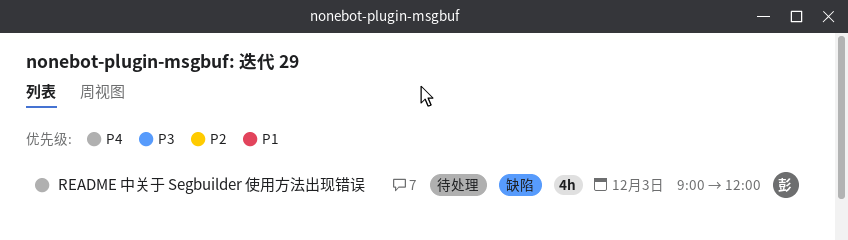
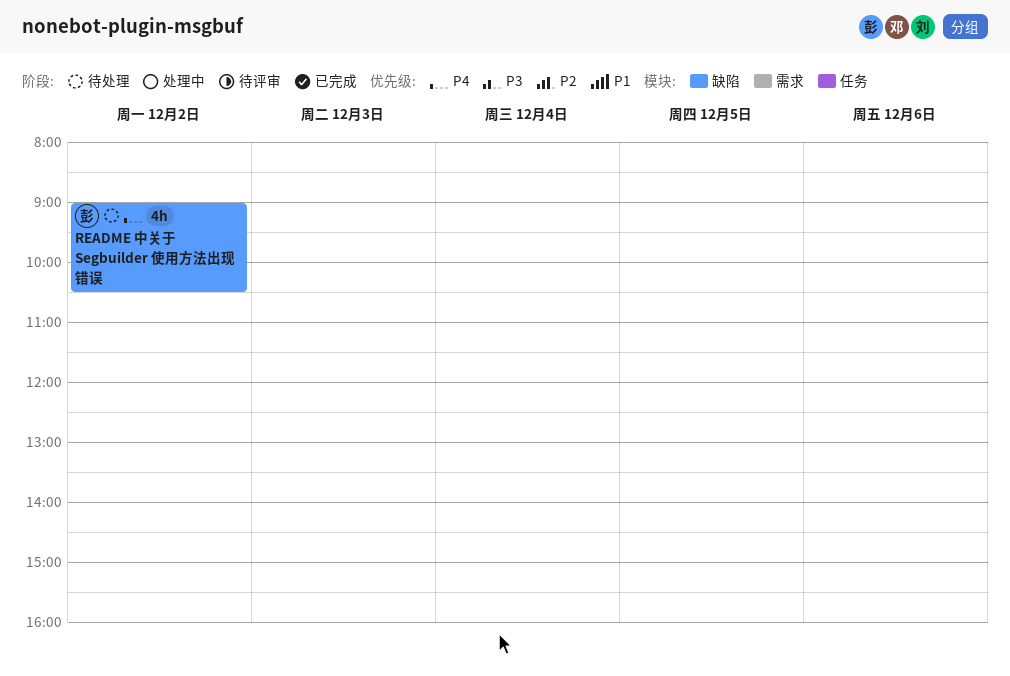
README 中关于 Segbuilder 使用方法出现错误, day: Dec 3 -> Dec 2
README 中关于 Segbuilder 使用方法出现错误, ends: 12:00 -> 10:30

